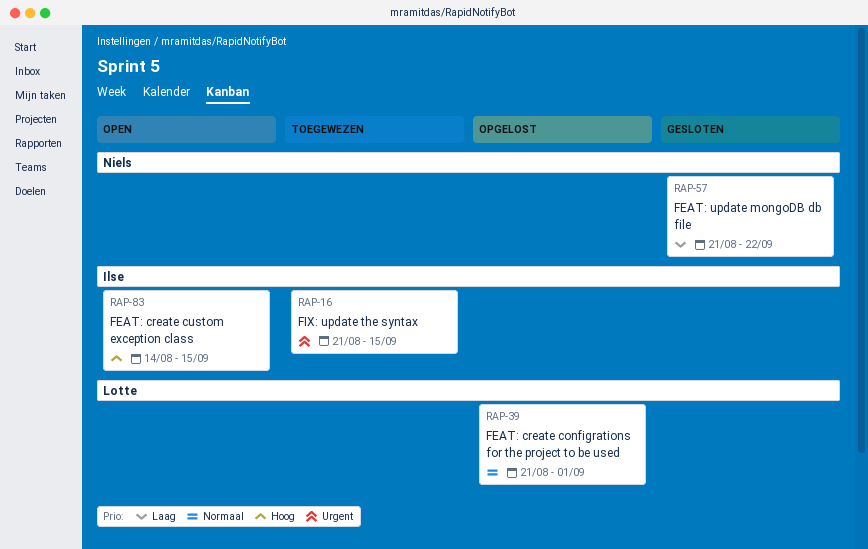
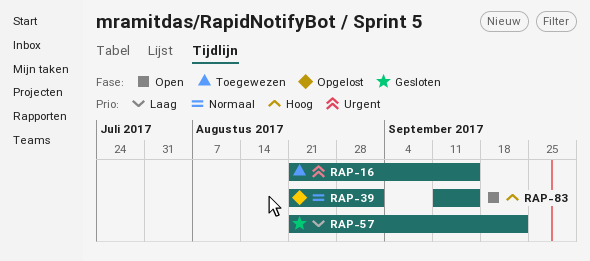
RAP-83, start: Aug 14 -> Sep 11

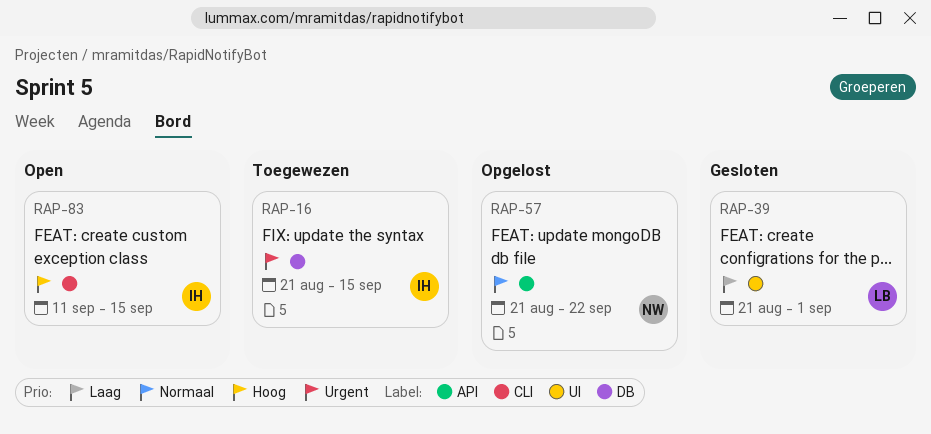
RAP-39, status: Opgelost -> Gesloten
RAP-39, priority: Normaal -> Laag
RAP-57, status: Gesloten -> Opgelost
RAP-57, priority: Laag -> Normaal

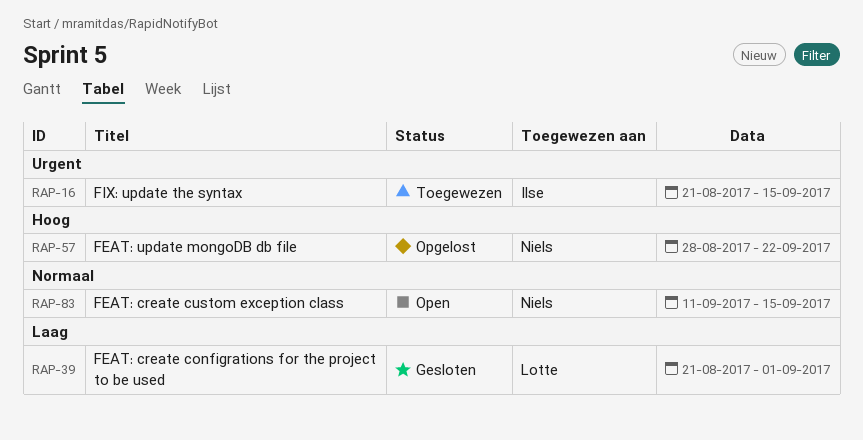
RAP-57, priority: Normaal -> Hoog
RAP-57, start: Aug 21 -> Aug 28
RAP-83, owner: Ilse -> Niels
RAP-83, priority: Hoog -> Normaal

